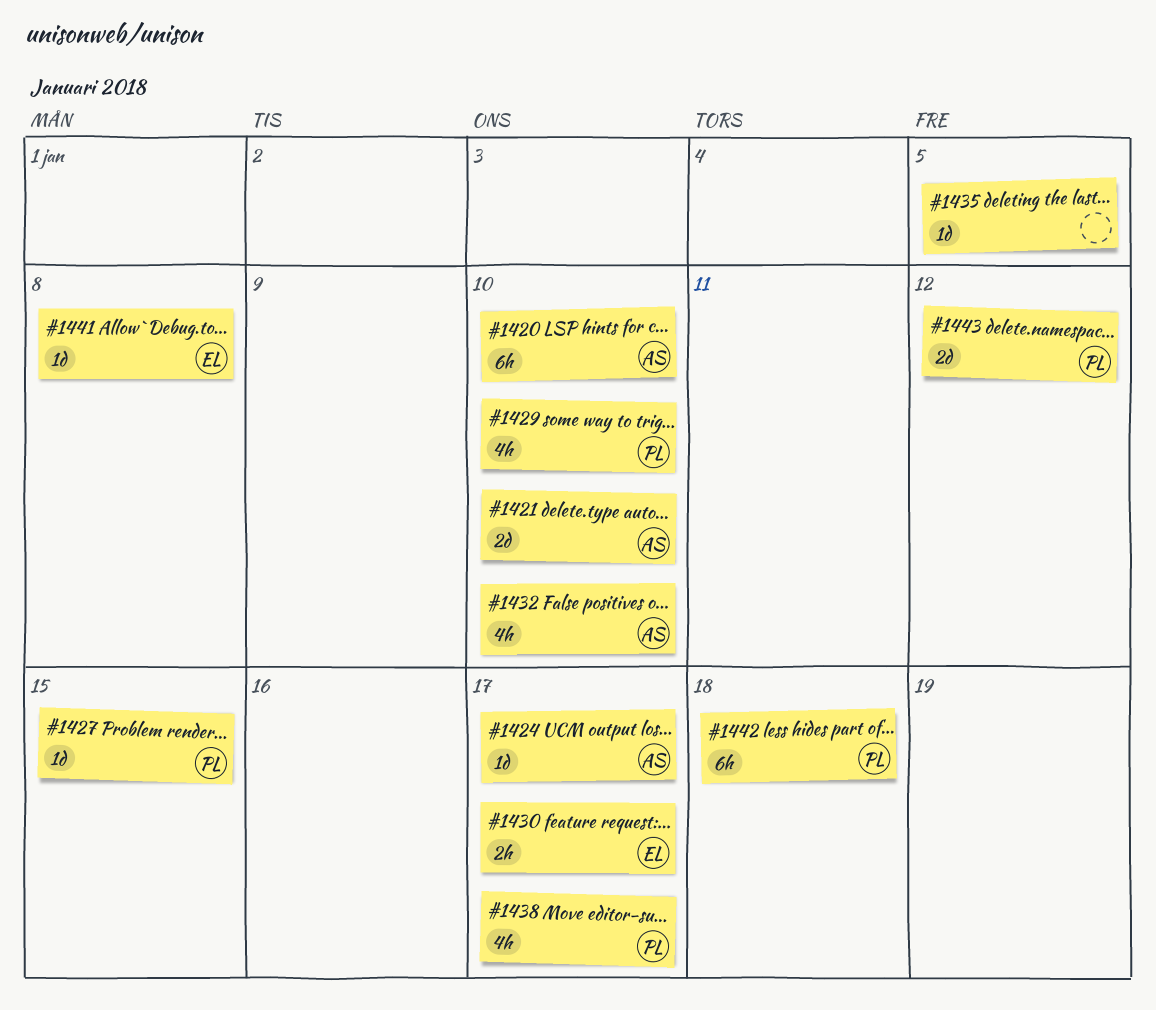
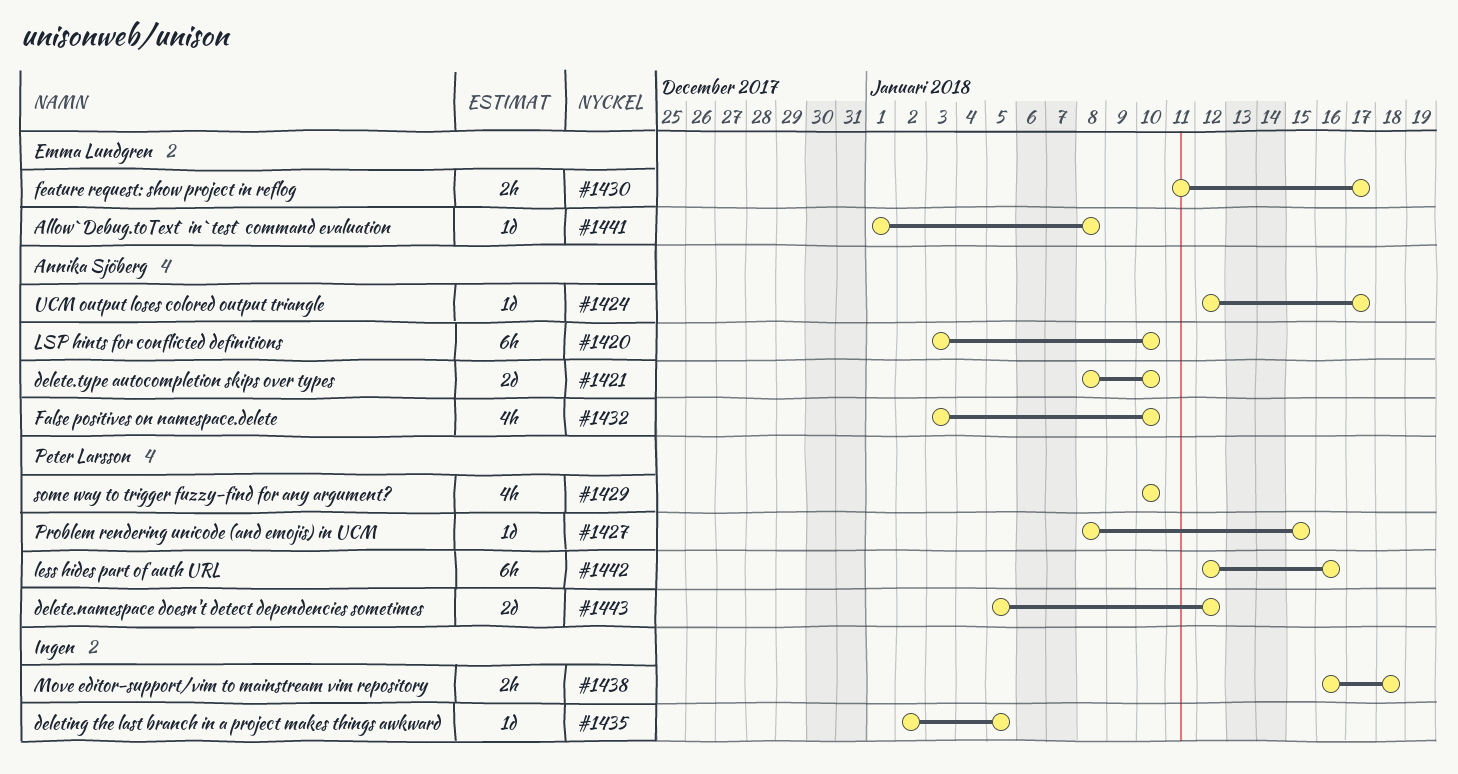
#1438, owner: Peter Larsson -> none
#1438, estimate: 4h -> 2h
#1438, due: Jan 17 -> Jan 18
#1442, due: Jan 18 -> Jan 16

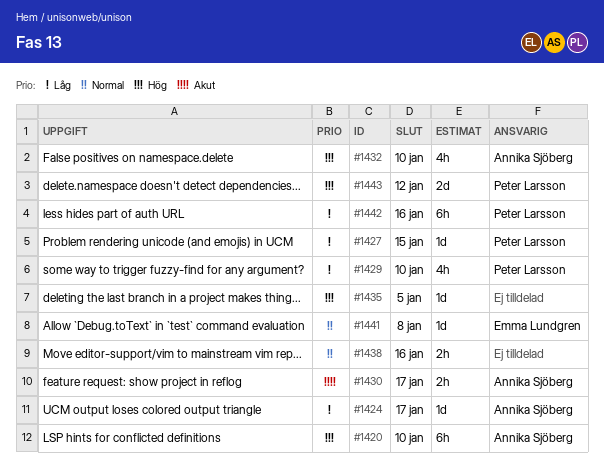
#1421: present -> none
#1430, owner: Emma Lundgren -> Annika Sjöberg
#1438, due: Jan 18 -> Jan 16

